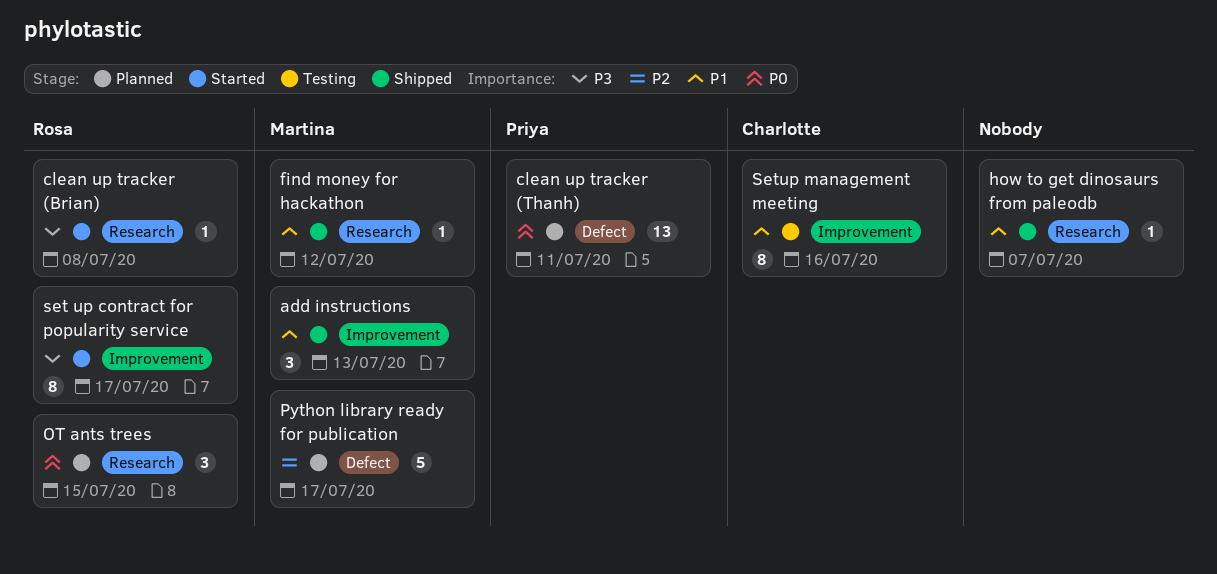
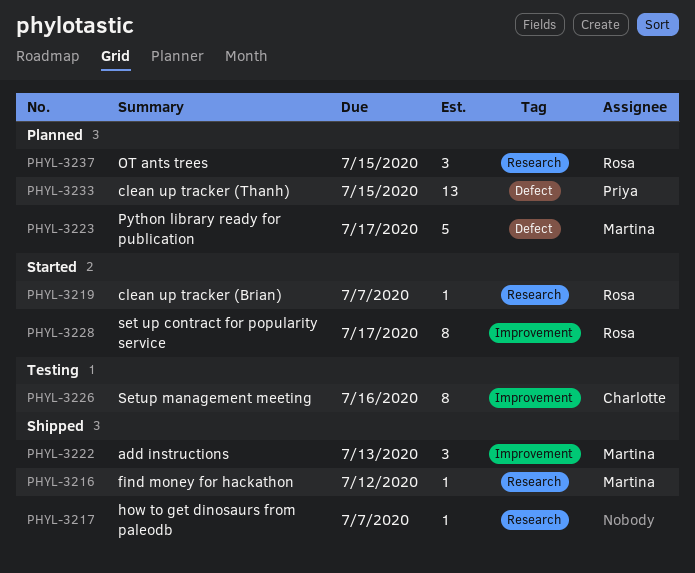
clean up tracker (Brian), due: Jul 8 -> Jul 7
clean up tracker (Thanh), due: Jul 11 -> Jul 15

